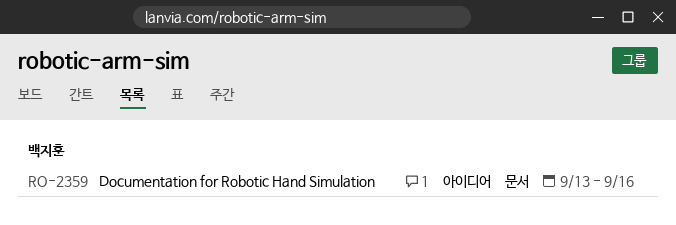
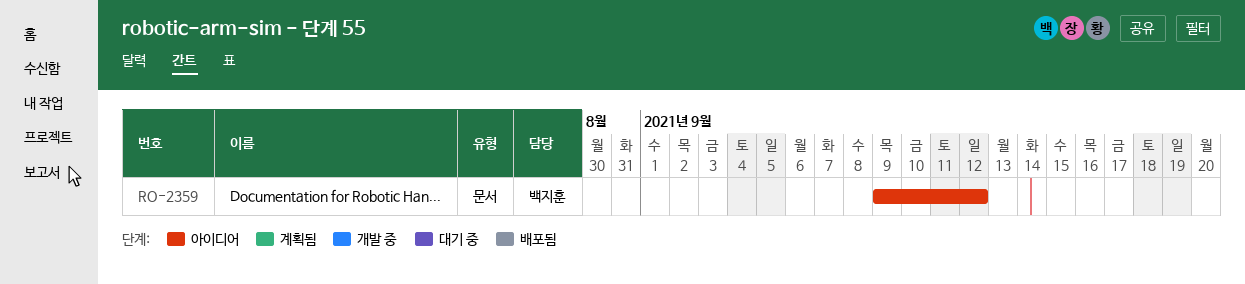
RO-2359, start: Sep 13 -> Sep 9
RO-2359, due: Sep 16 -> Sep 12

